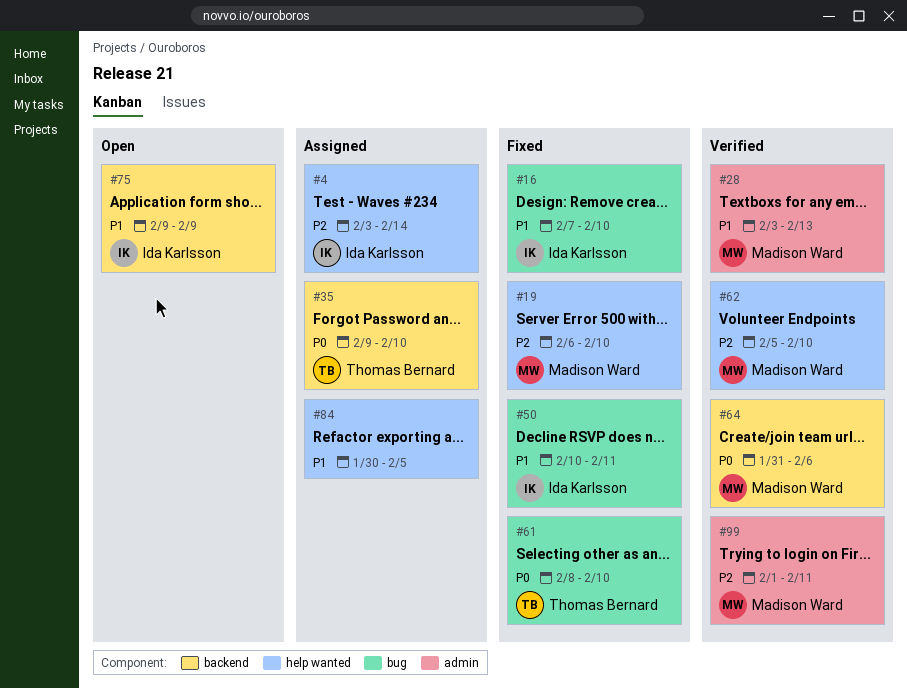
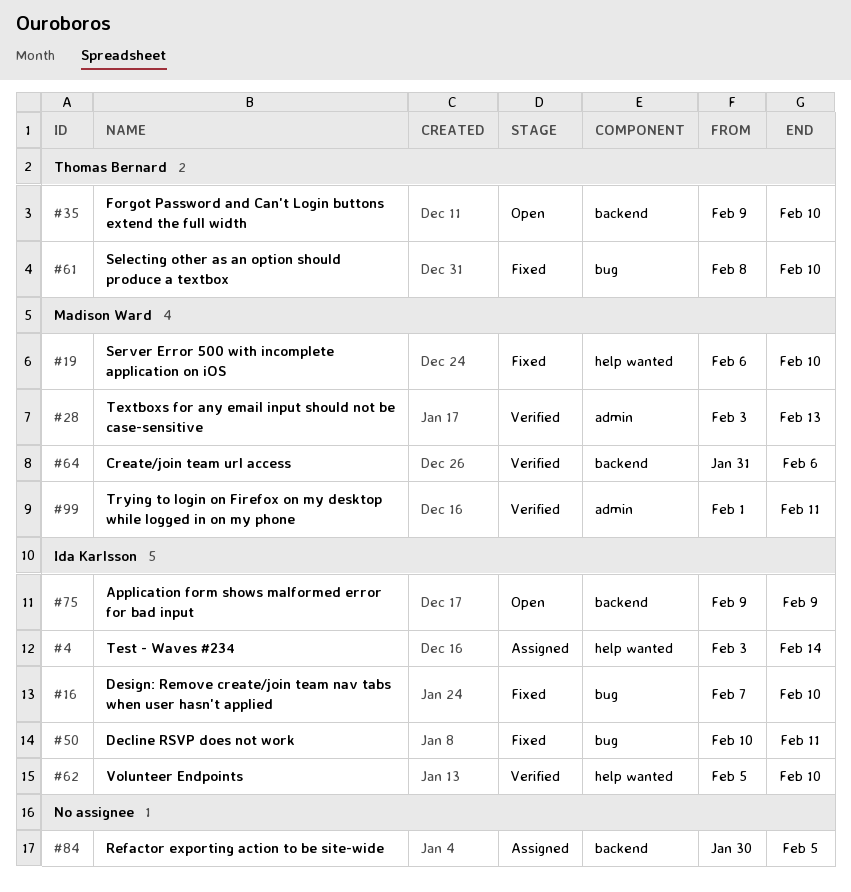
#35, status: Assigned -> Open
#62, owner: Madison Ward -> Ida Karlsson
#84, label: help wanted -> backend

